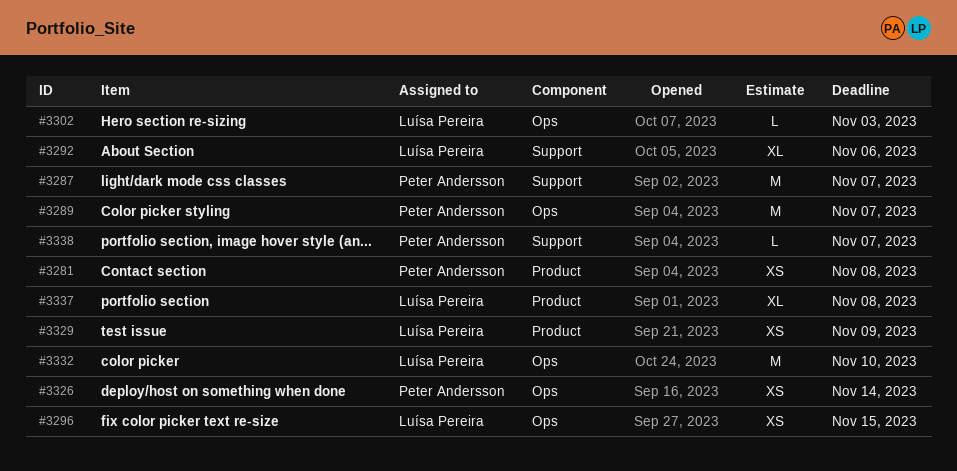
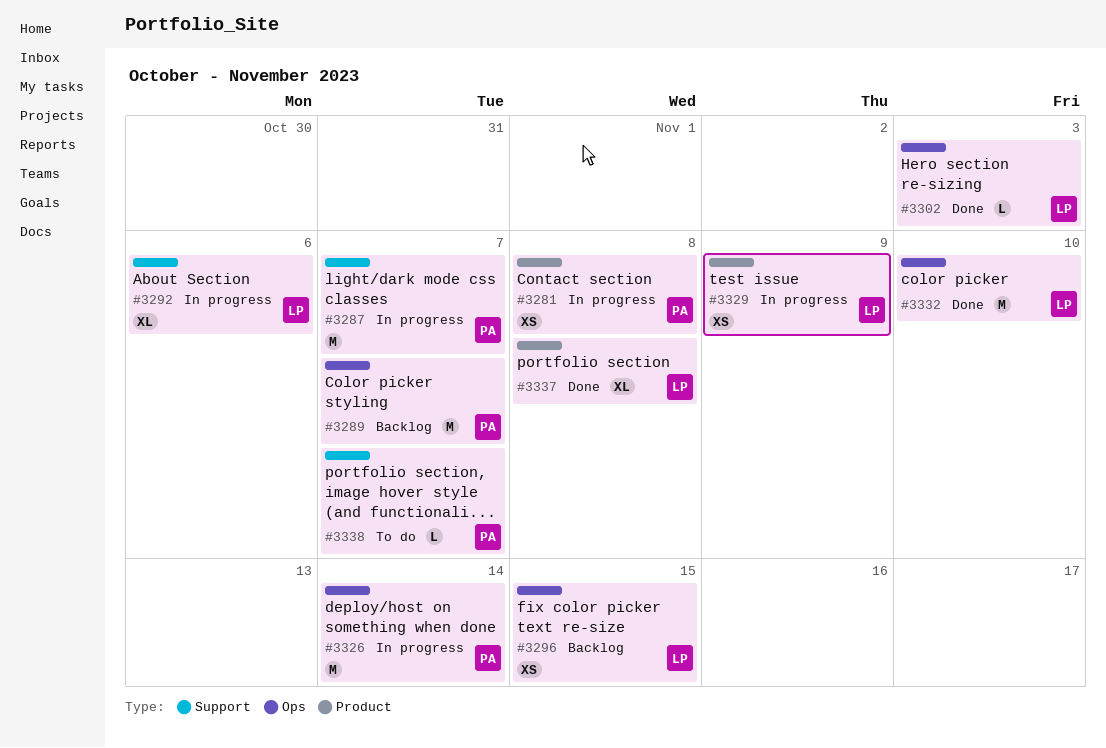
#3326, estimate: XS -> M

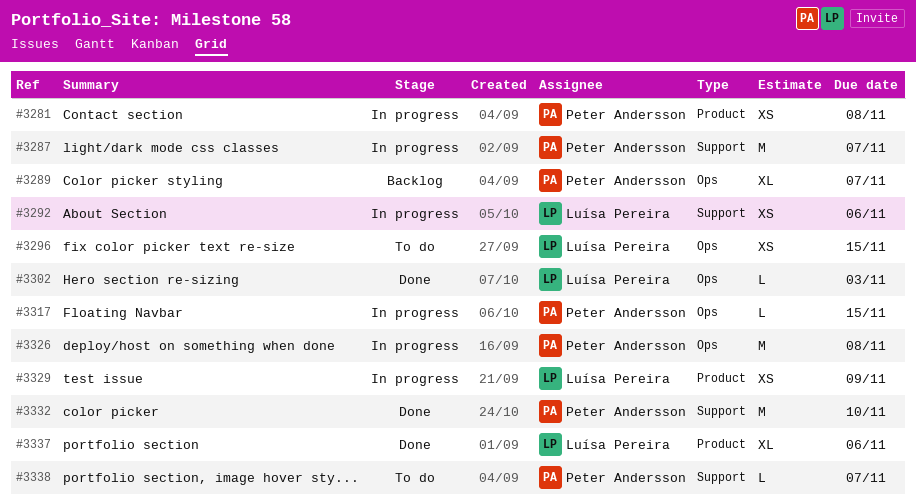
#3289, estimate: M -> XL
#3292, estimate: XL -> XS
#3296, status: Backlog -> To do
#3317: none -> present
#3326, due: Nov 14 -> Nov 8
#3332, owner: Luísa Pereira -> Peter Andersson
#3332, label: Ops -> Support
#3337, due: Nov 8 -> Nov 6

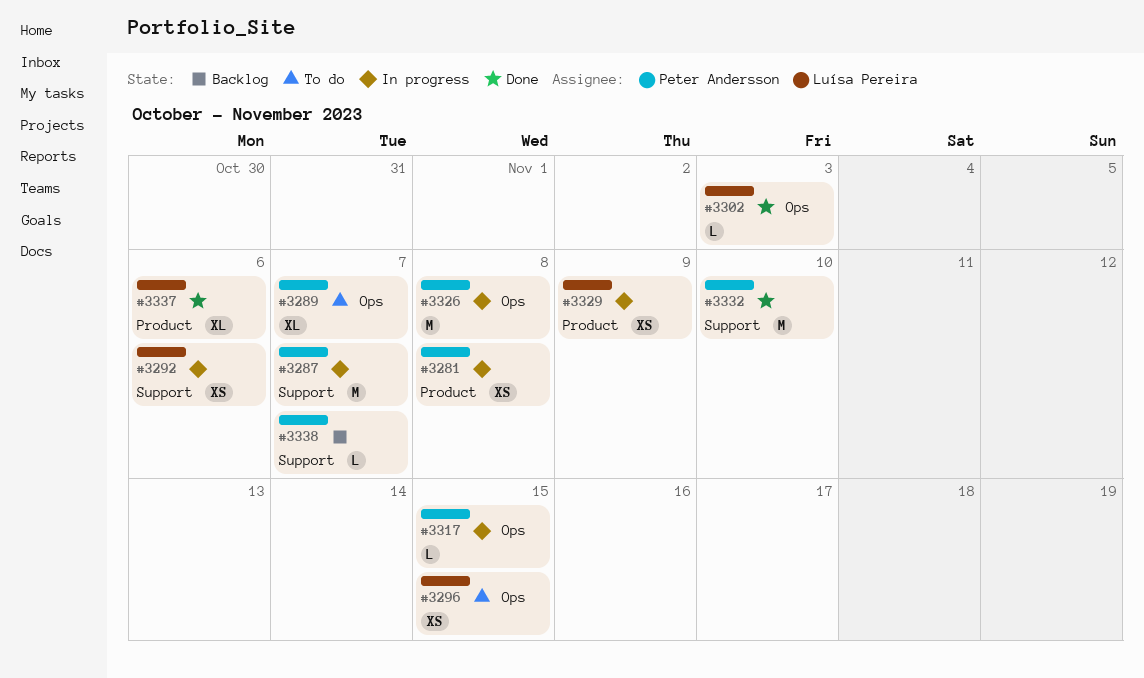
#3289, status: Backlog -> To do
#3338, status: To do -> Backlog

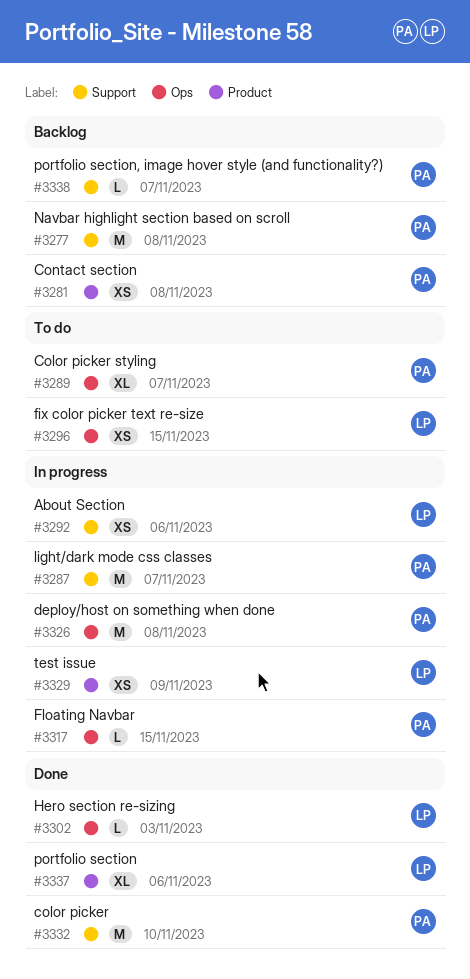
#3277: none -> present
#3281, status: In progress -> Backlog

